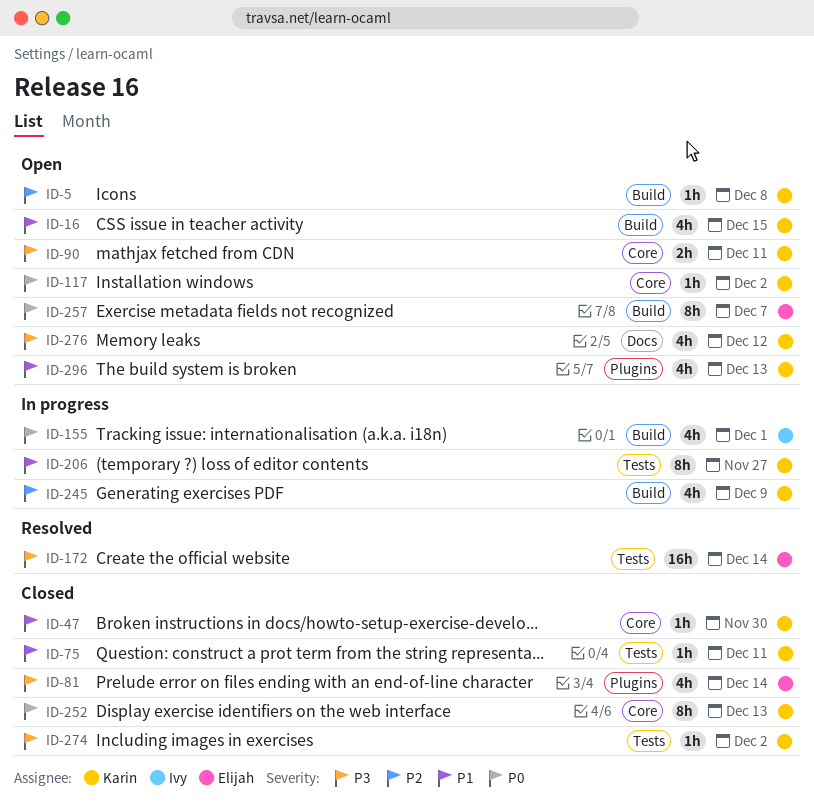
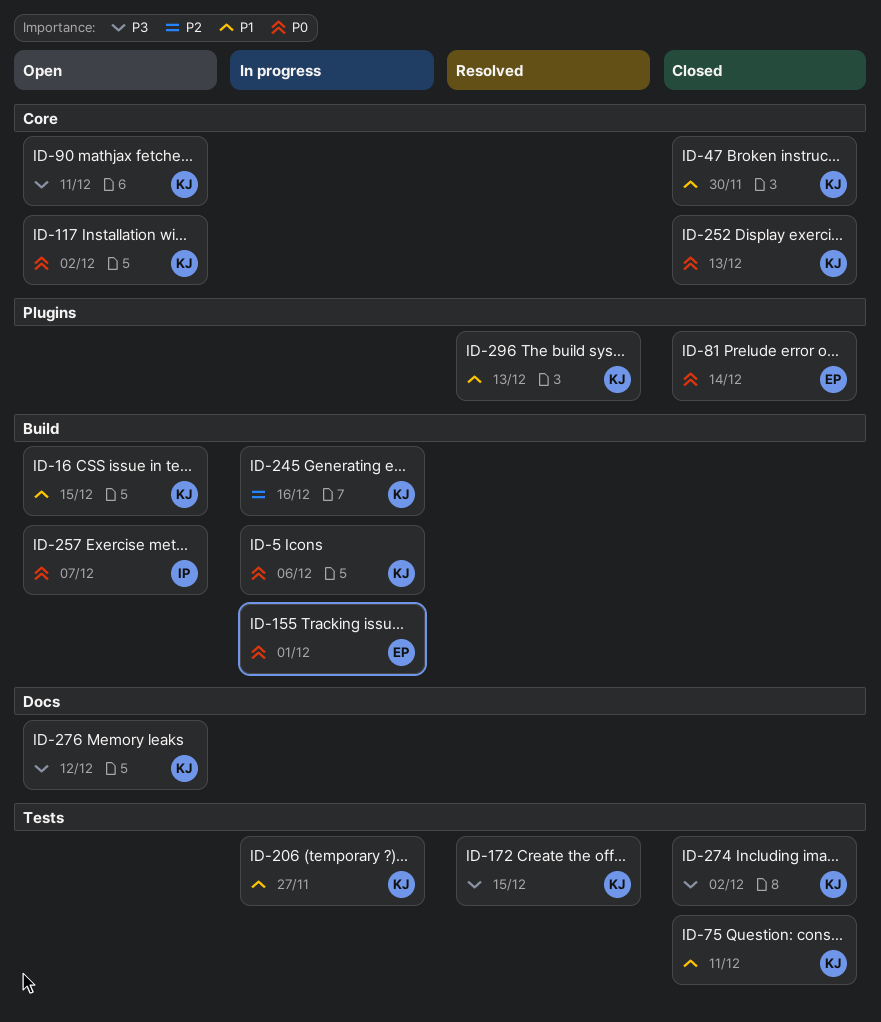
ID-5, status: Open -> In progress
ID-5, priority: P2 -> P0
ID-5, due: Dec 8 -> Dec 6
ID-81, priority: P3 -> P0
ID-155, owner: Ivy -> Elijah
ID-172, owner: Elijah -> Karin
ID-172, due: Dec 14 -> Dec 15
ID-245, due: Dec 9 -> Dec 16
ID-257, owner: Elijah -> Ivy
ID-296, status: Open -> Resolved

